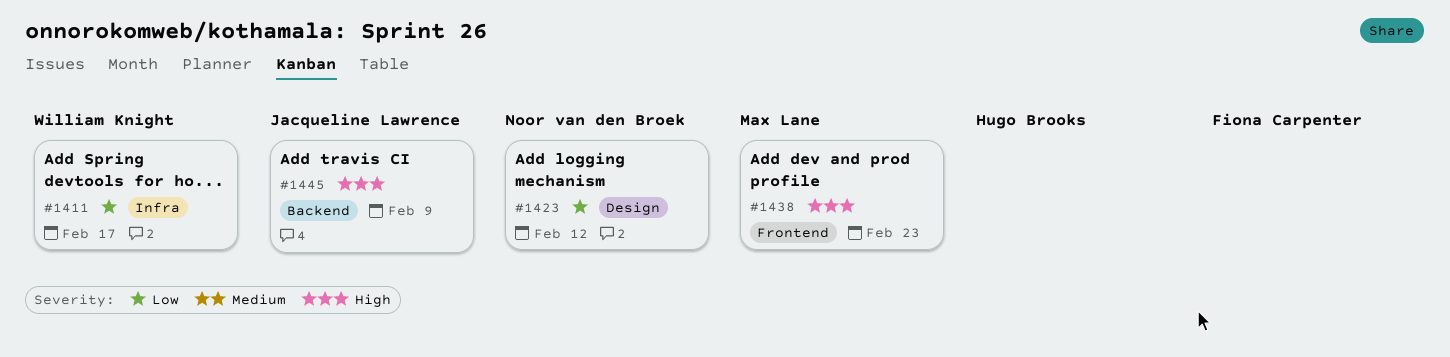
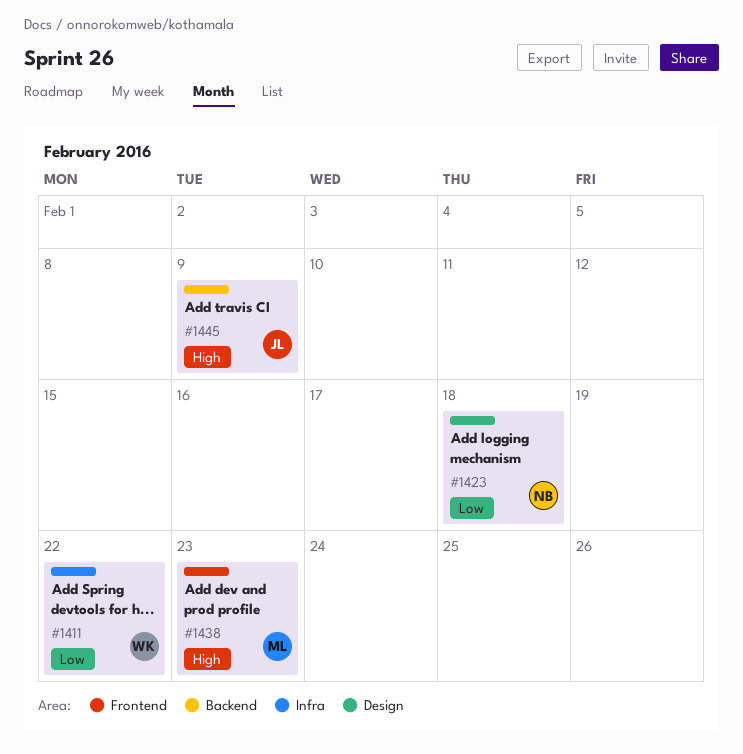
#1411, due: Feb 17 -> Feb 22
#1423, due: Feb 12 -> Feb 18

